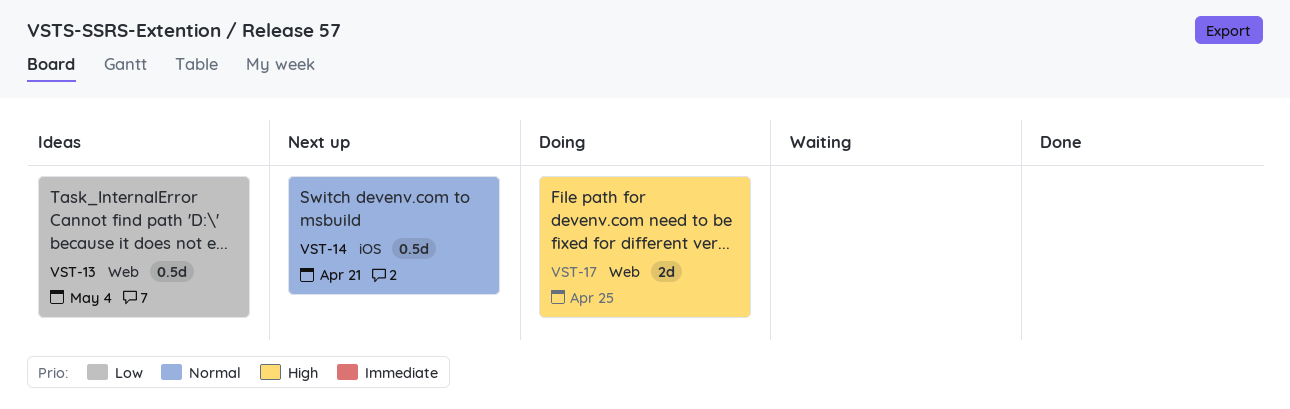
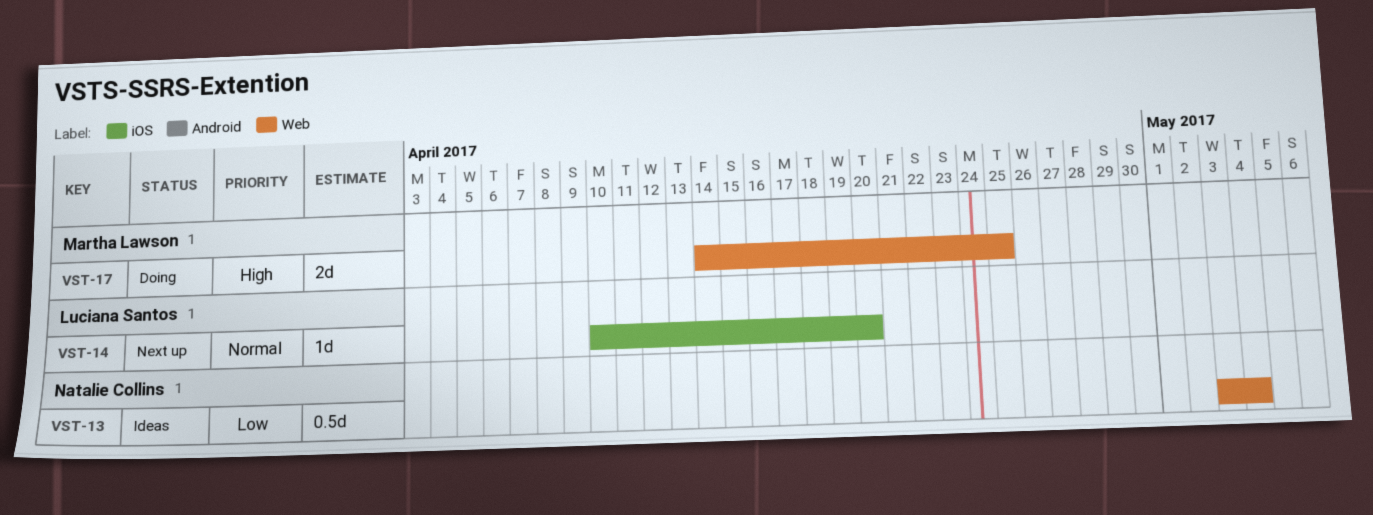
VST-14, estimate: 0.5d -> 1d
VST-14, due: Apr 21 -> Apr 20

